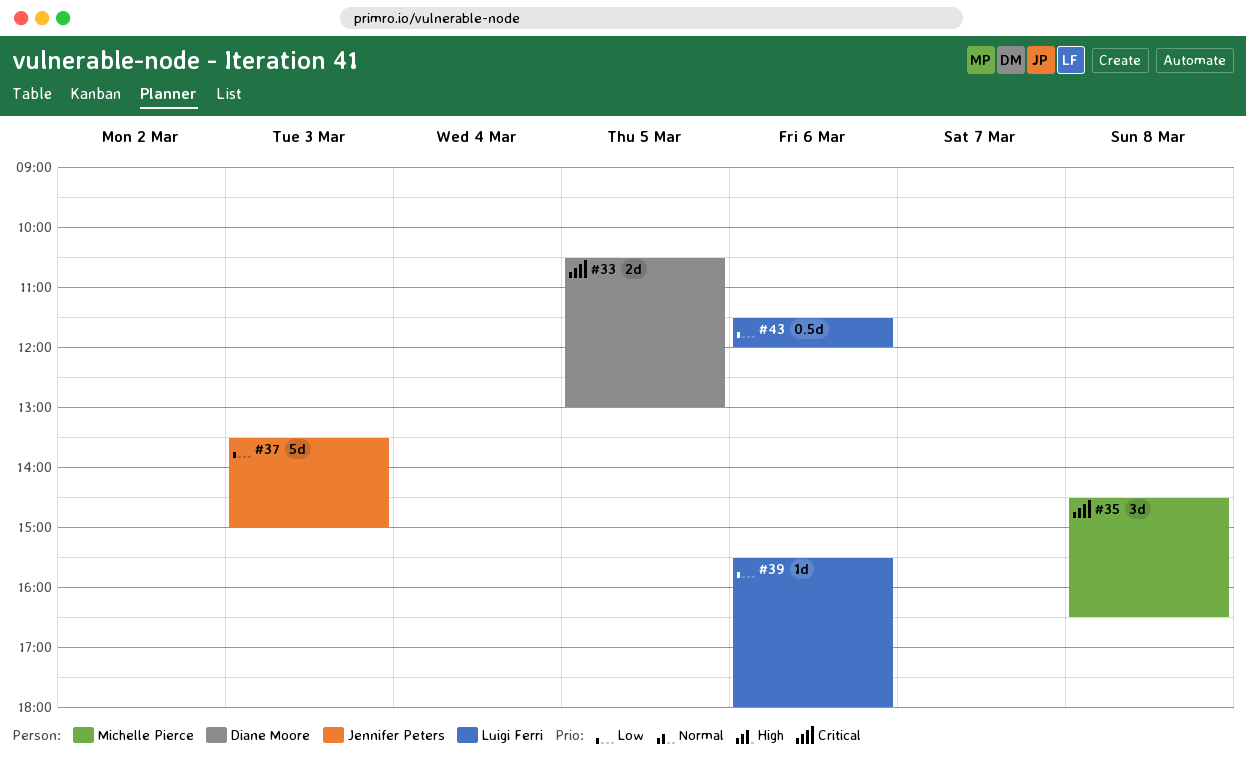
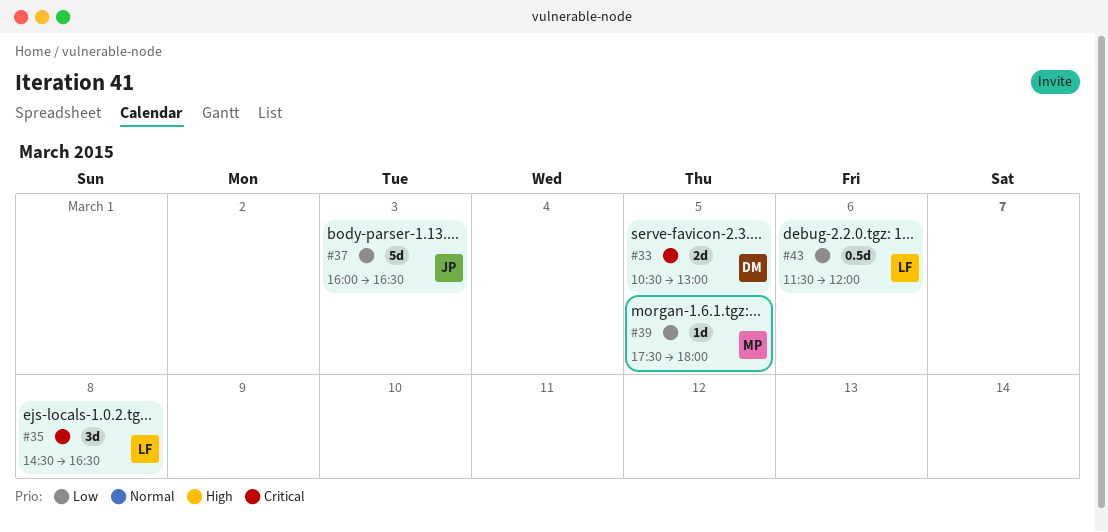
#35, owner: Michelle Pierce -> Luigi Ferri
#37, begins: 13:30 -> 16:00
#37, ends: 15:00 -> 16:30
#39, owner: Luigi Ferri -> Michelle Pierce
#39, day: Mar 6 -> Mar 5
#39, begins: 15:30 -> 17:30

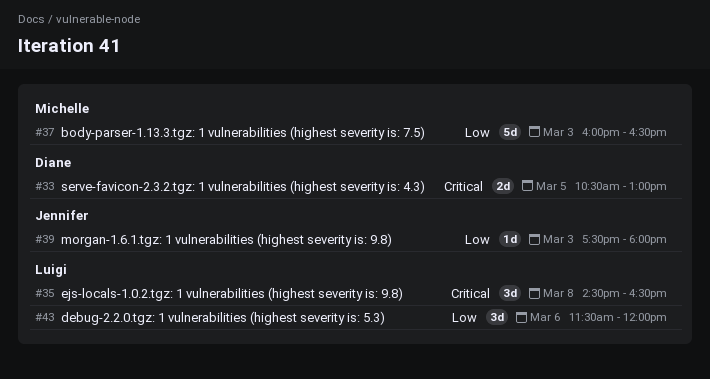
#37, owner: Jennifer -> Michelle
#39, owner: Michelle -> Jennifer
#39, day: Mar 5 -> Mar 3
#43, estimate: 0.5d -> 3d

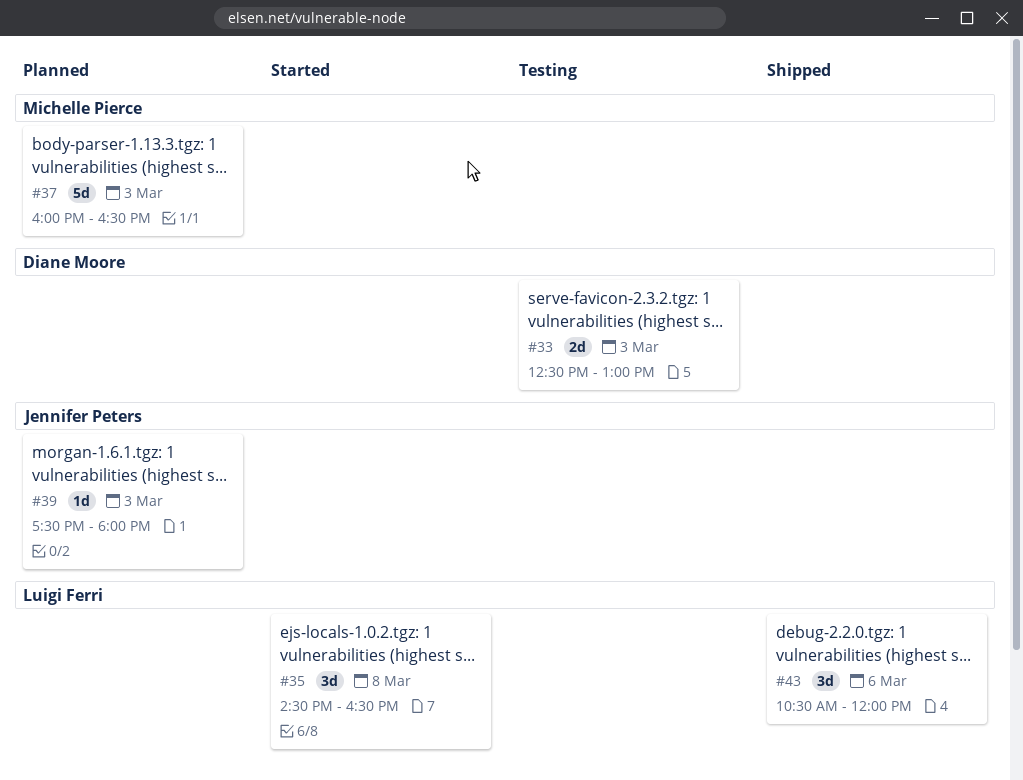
#33, day: Mar 5 -> Mar 3
#33, begins: 10:30 -> 12:30
#43, begins: 11:30 -> 10:30

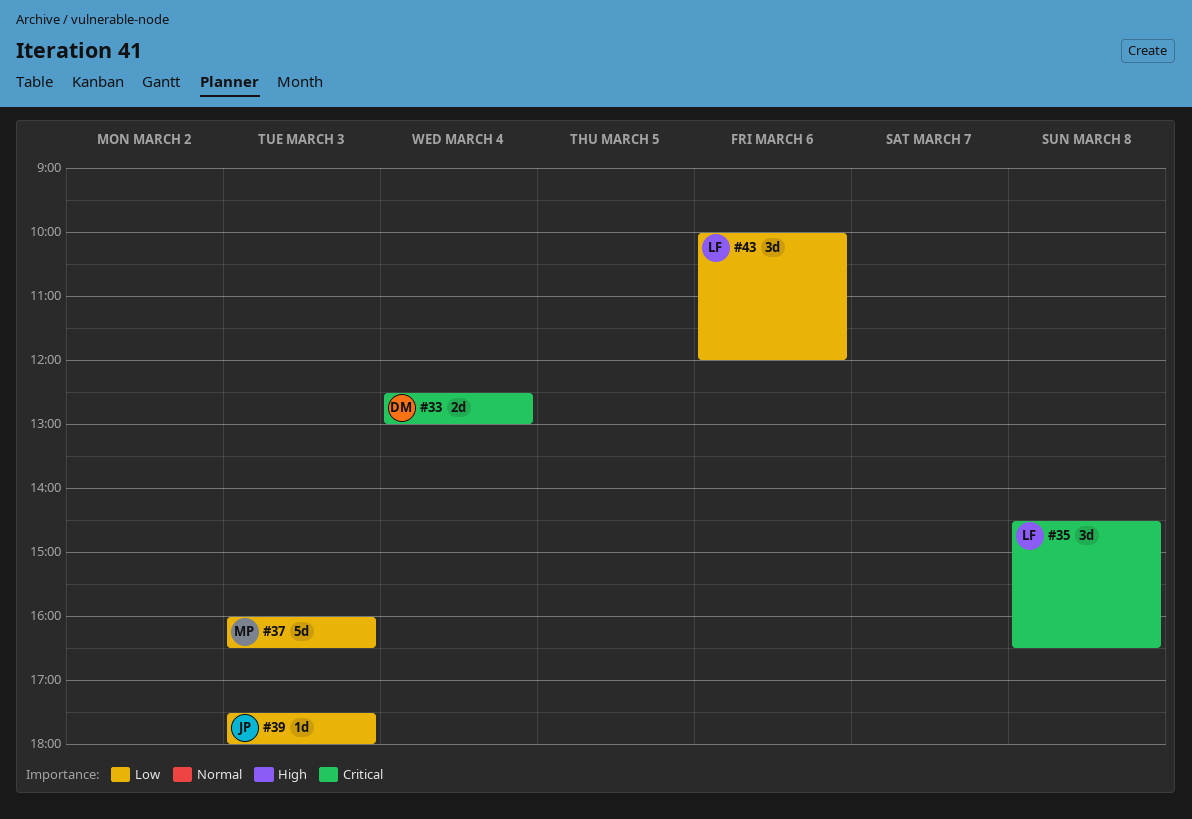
#33, day: Mar 3 -> Mar 4
#43, begins: 10:30 -> 10:00

